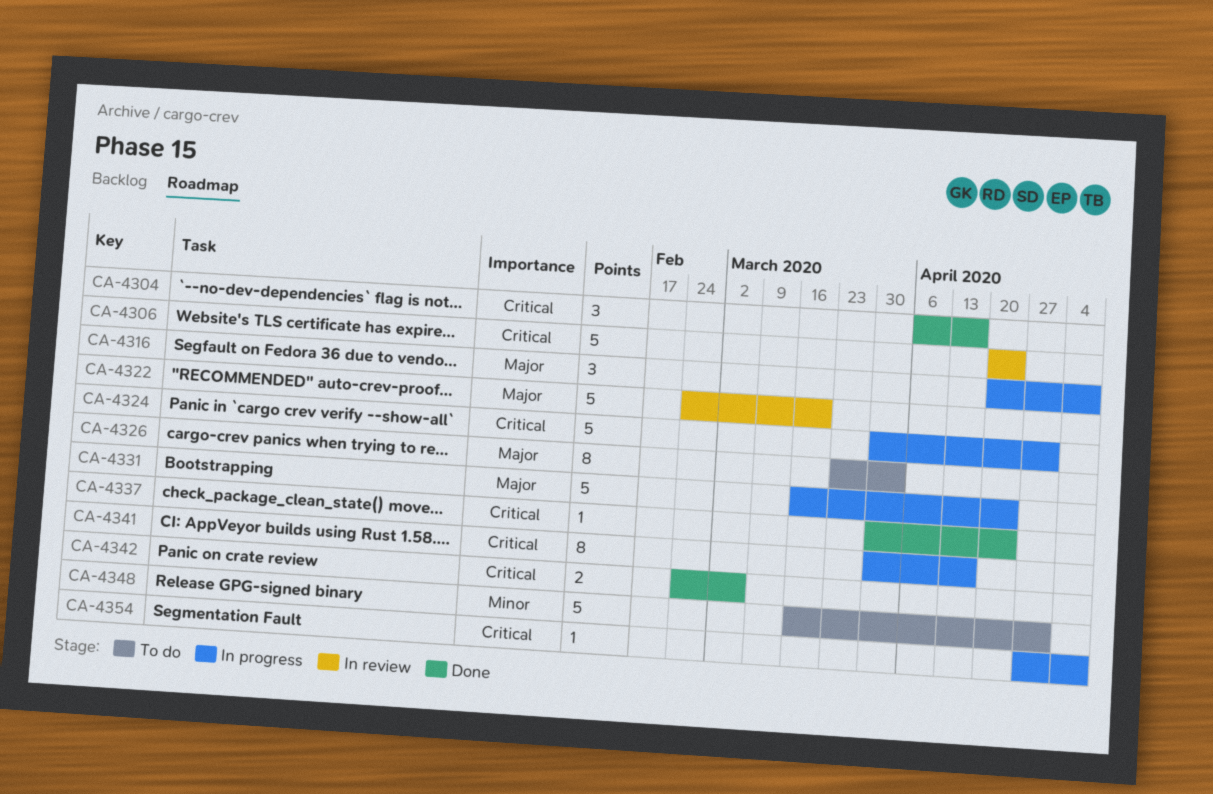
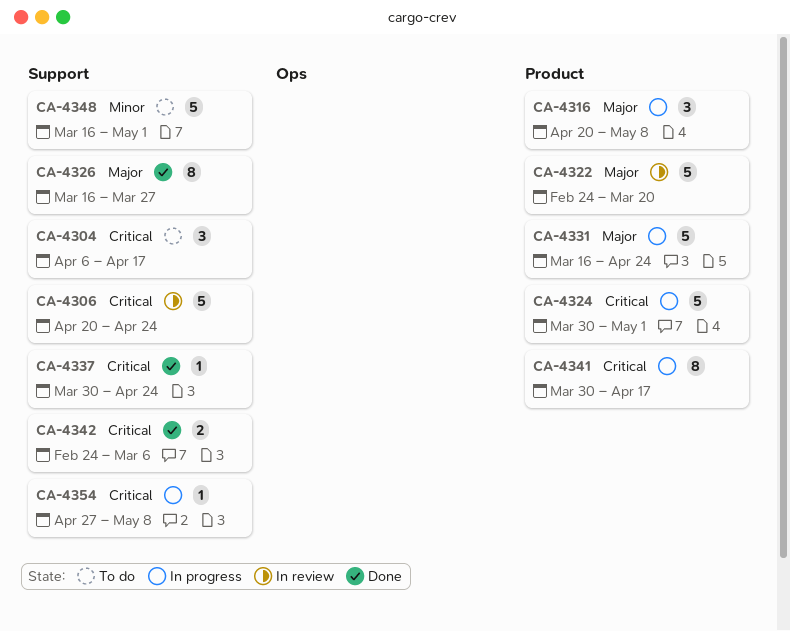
CA-4304, status: Done -> To do
CA-4326, status: To do -> Done
CA-4326, start: Mar 23 -> Mar 16
CA-4326, due: Apr 3 -> Mar 27

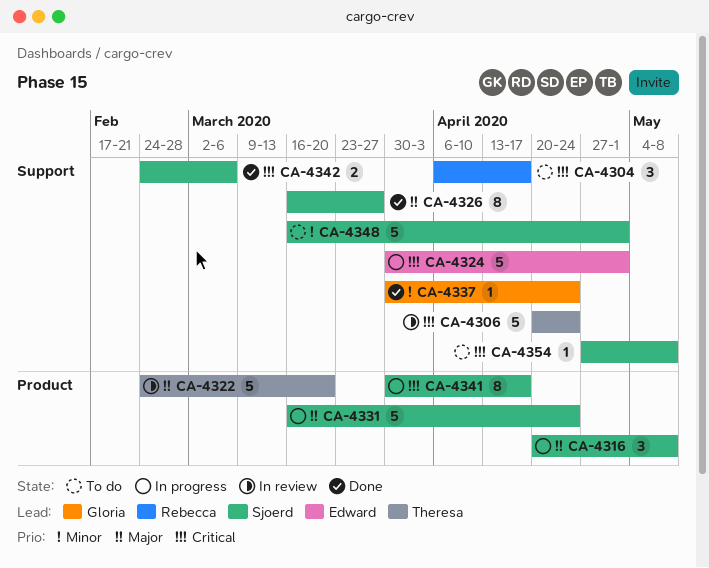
CA-4324, label: Product -> Support
CA-4337, priority: Critical -> Minor
CA-4354, status: In progress -> To do

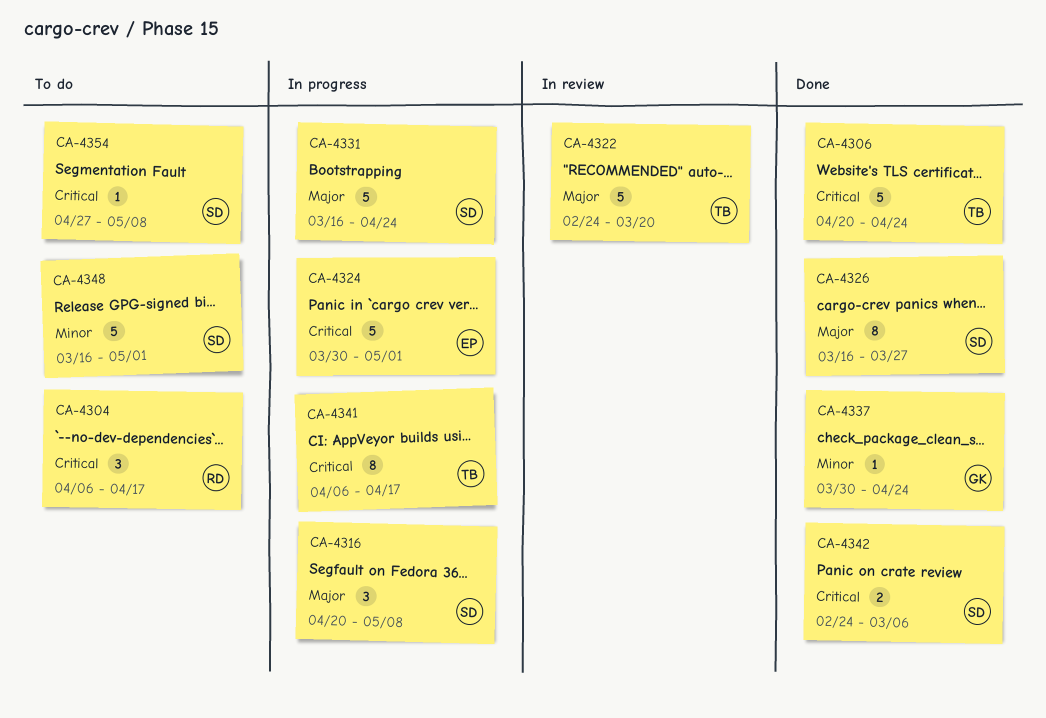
CA-4306, status: In review -> Done
CA-4341, owner: Sjoerd -> Theresa
CA-4341, start: Mar 30 -> Apr 6

